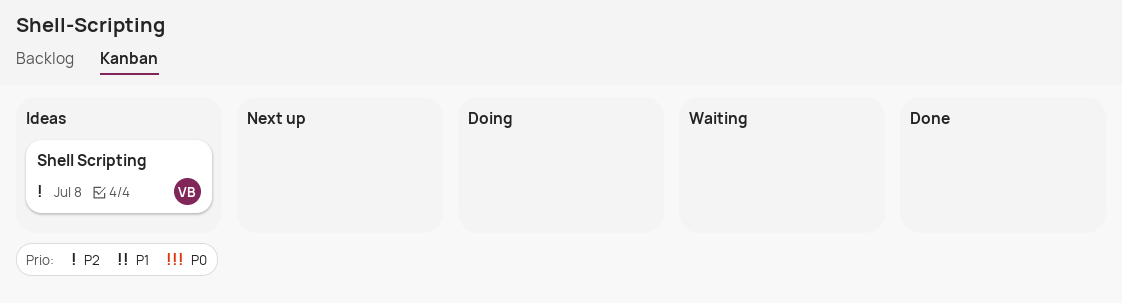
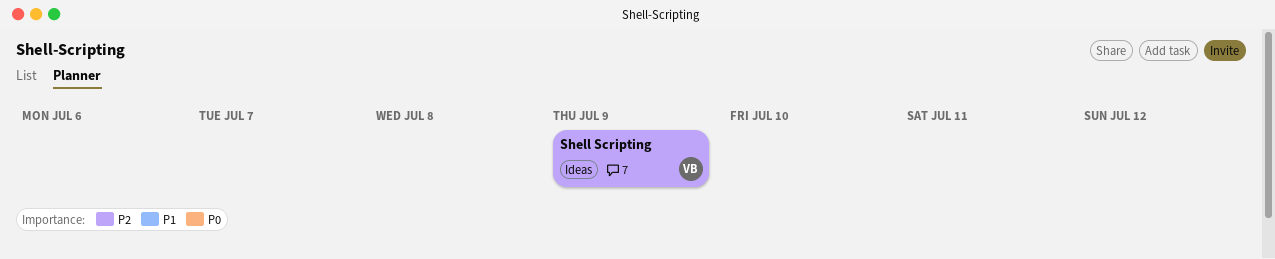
Shell Scripting, due: Jul 8 -> Jul 9

